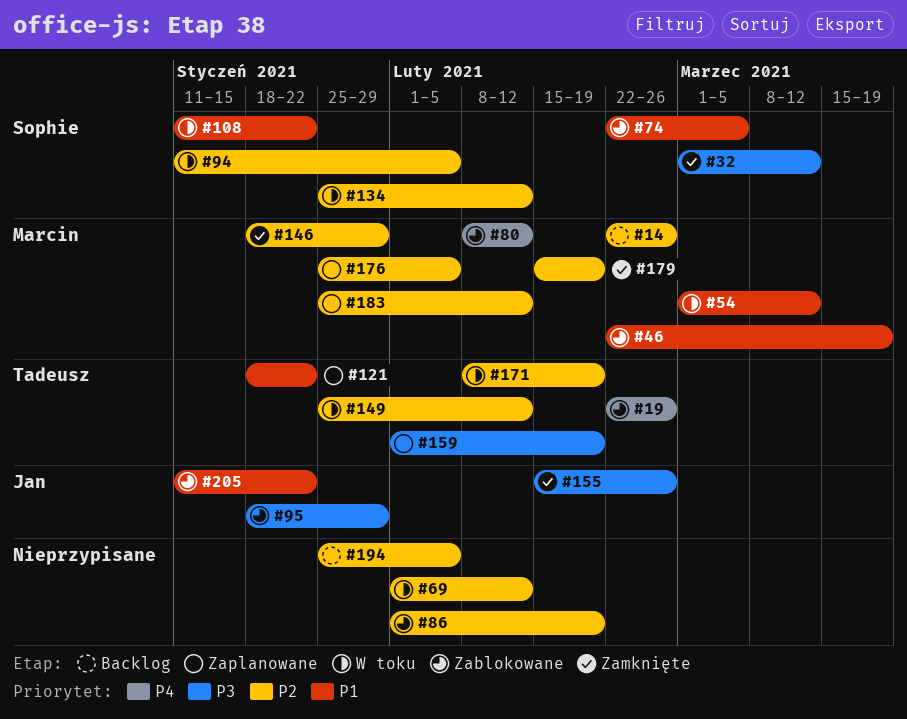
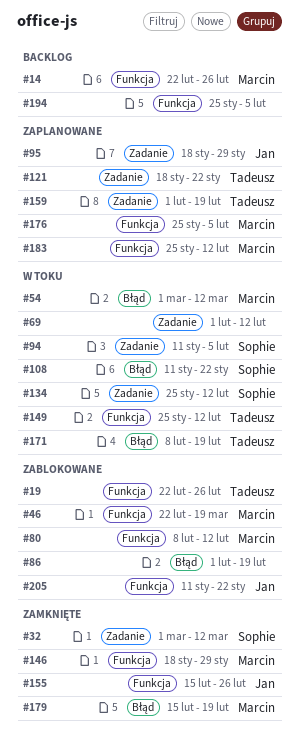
#74: present -> none
#95, status: Zablokowane -> Zaplanowane

